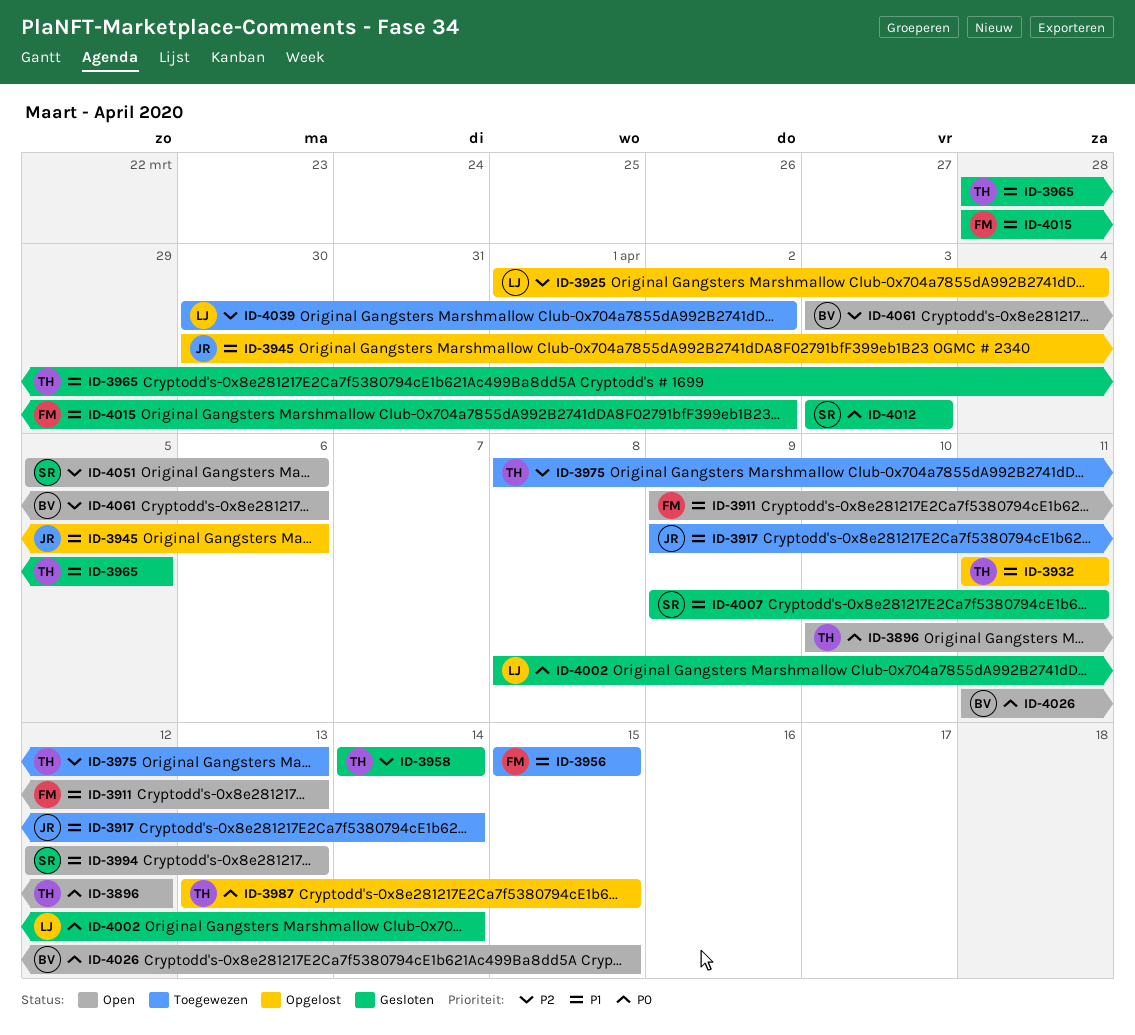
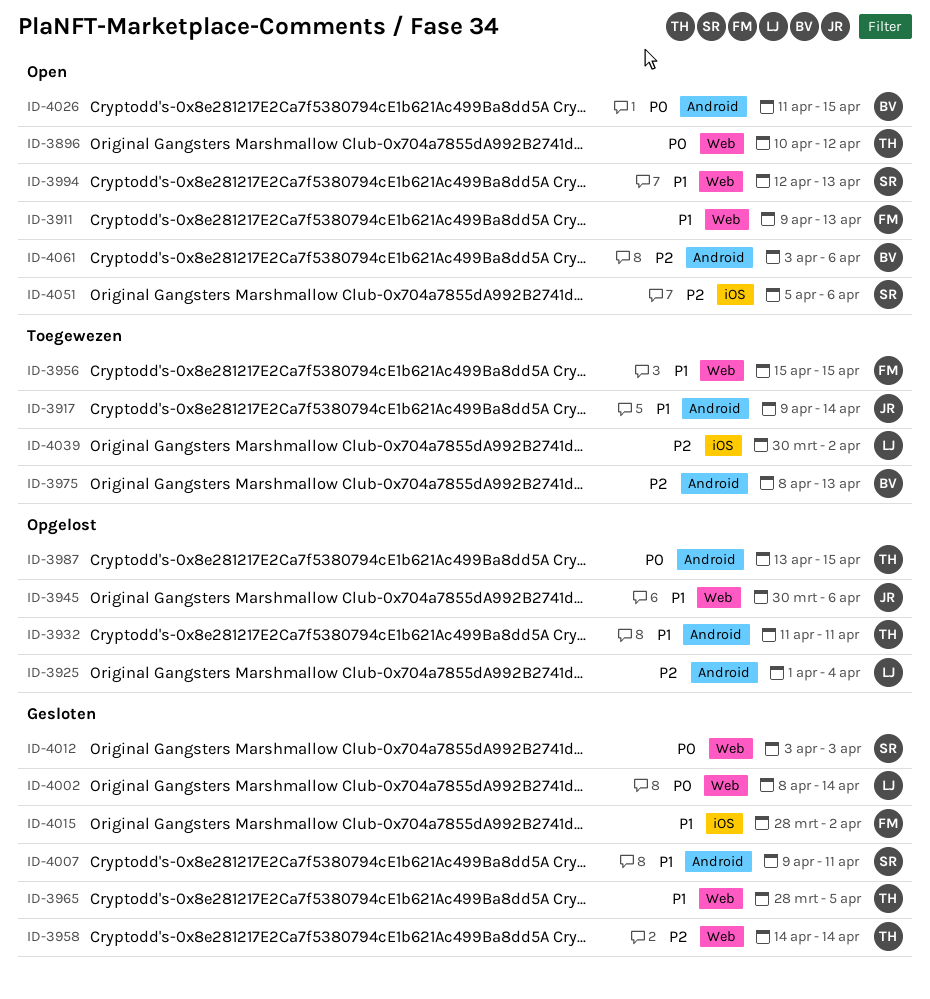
ID-3975, owner: TH -> BV

